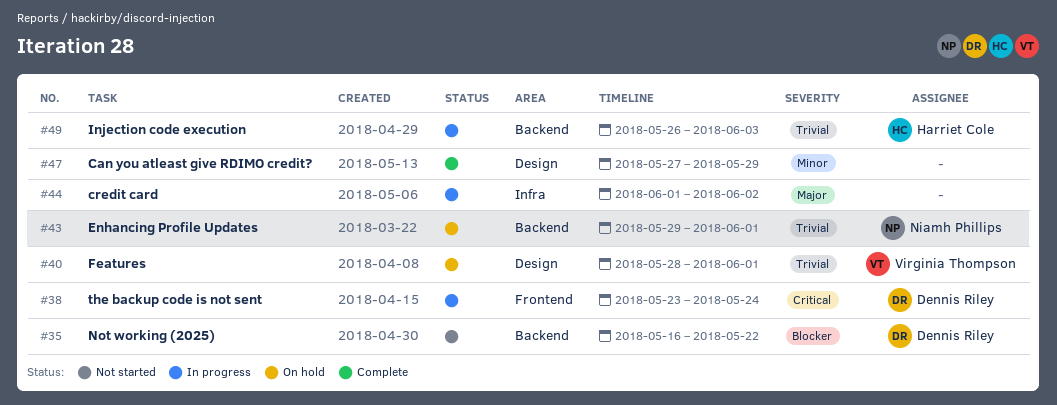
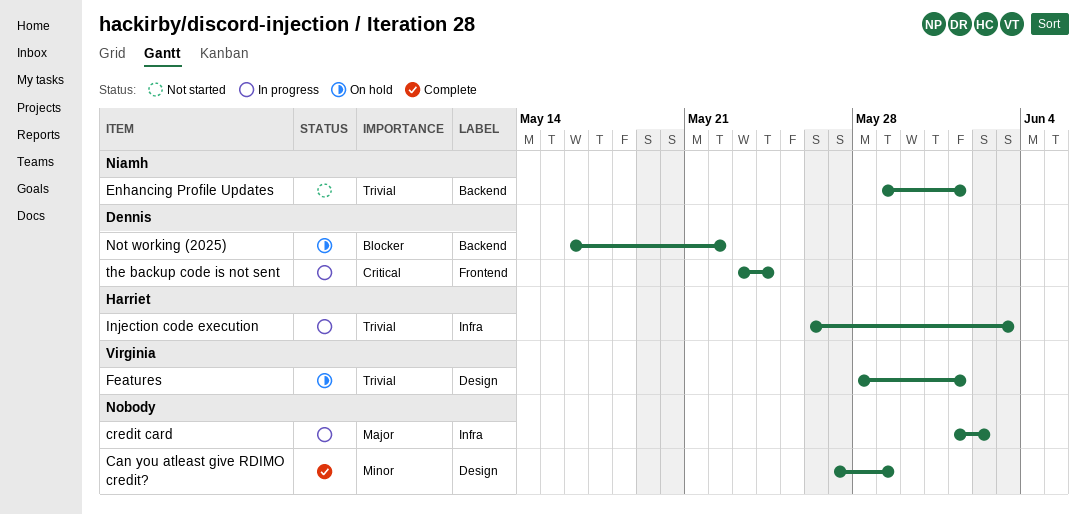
Enhancing Profile Updates, status: On hold -> Not started
Injection code execution, label: Backend -> Infra
Not working (2025), status: Not started -> On hold

